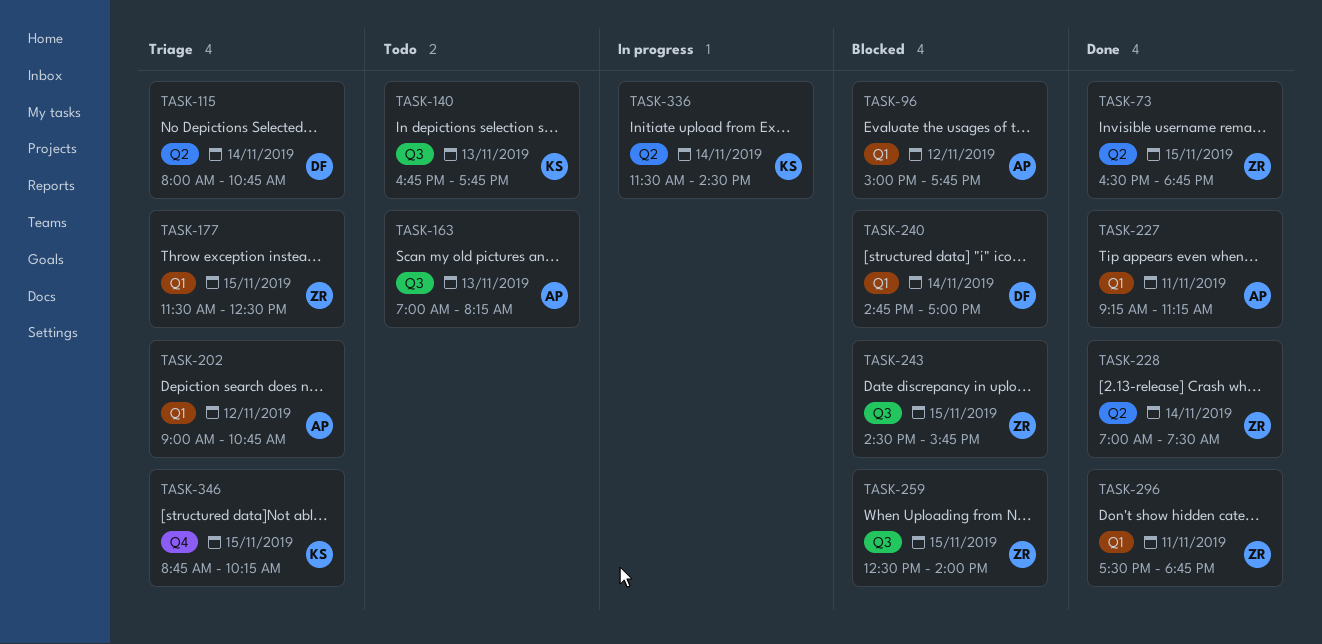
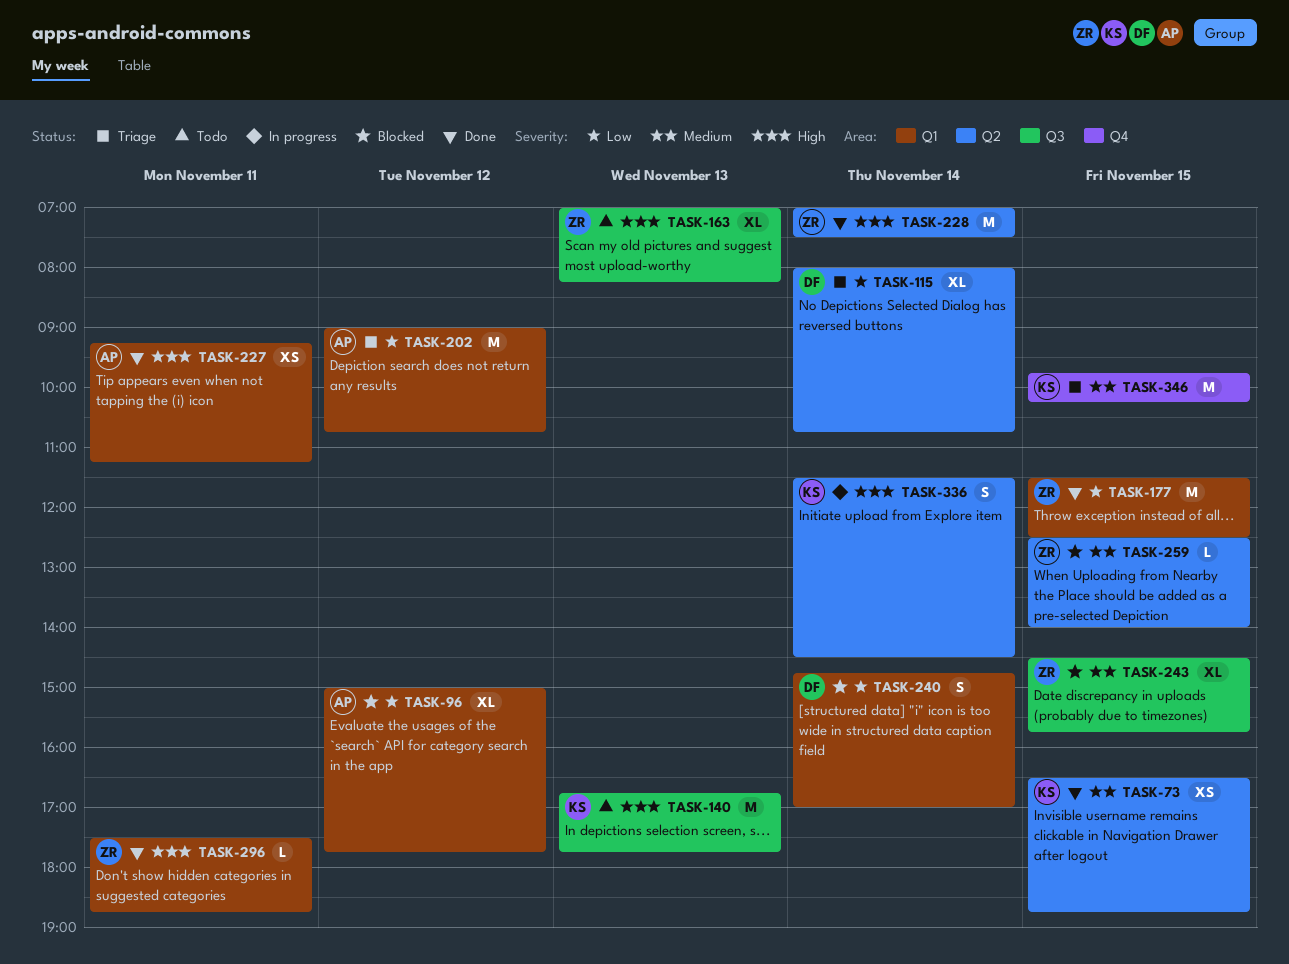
TASK-73, owner: ZR -> KS
TASK-163, owner: AP -> ZR
TASK-177, status: Triage -> Done
TASK-259, label: Q3 -> Q2
TASK-346, begins: 08:45 -> 09:45

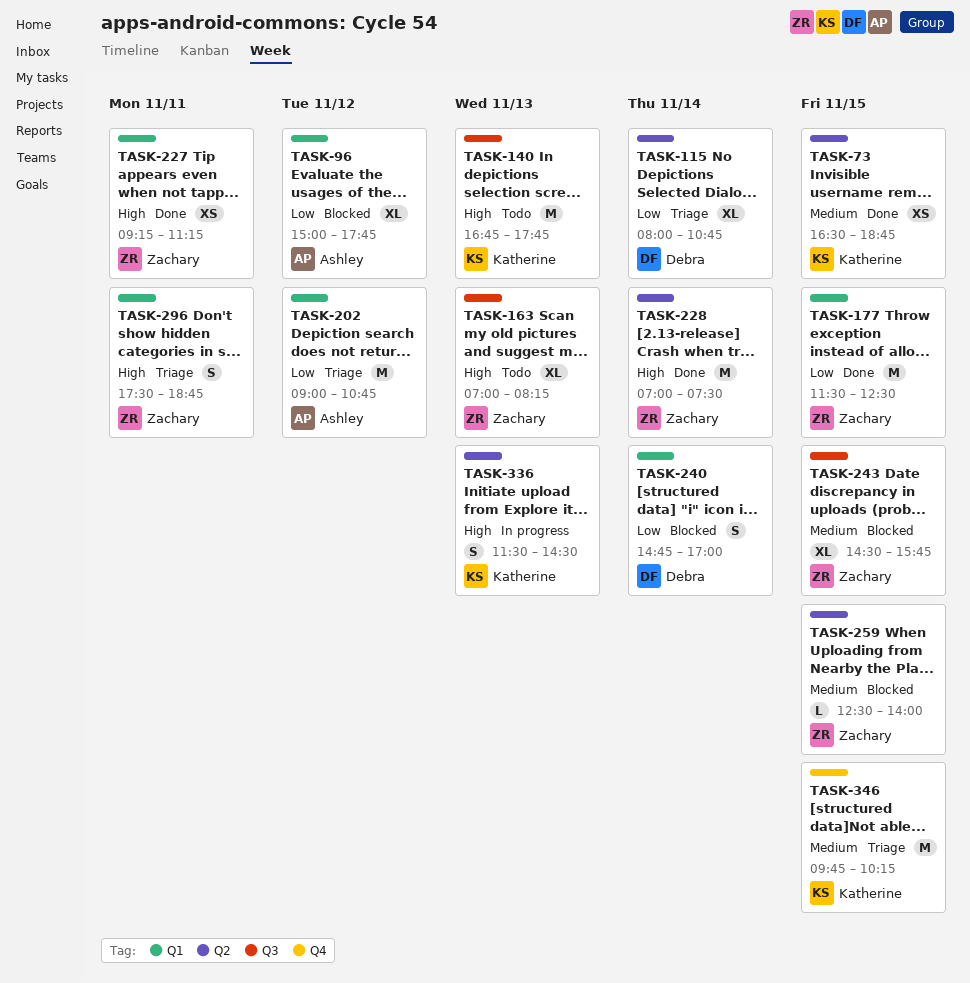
TASK-227, owner: Ashley -> Zachary
TASK-296, status: Done -> Triage
TASK-296, estimate: L -> S
TASK-336, day: Nov 14 -> Nov 13

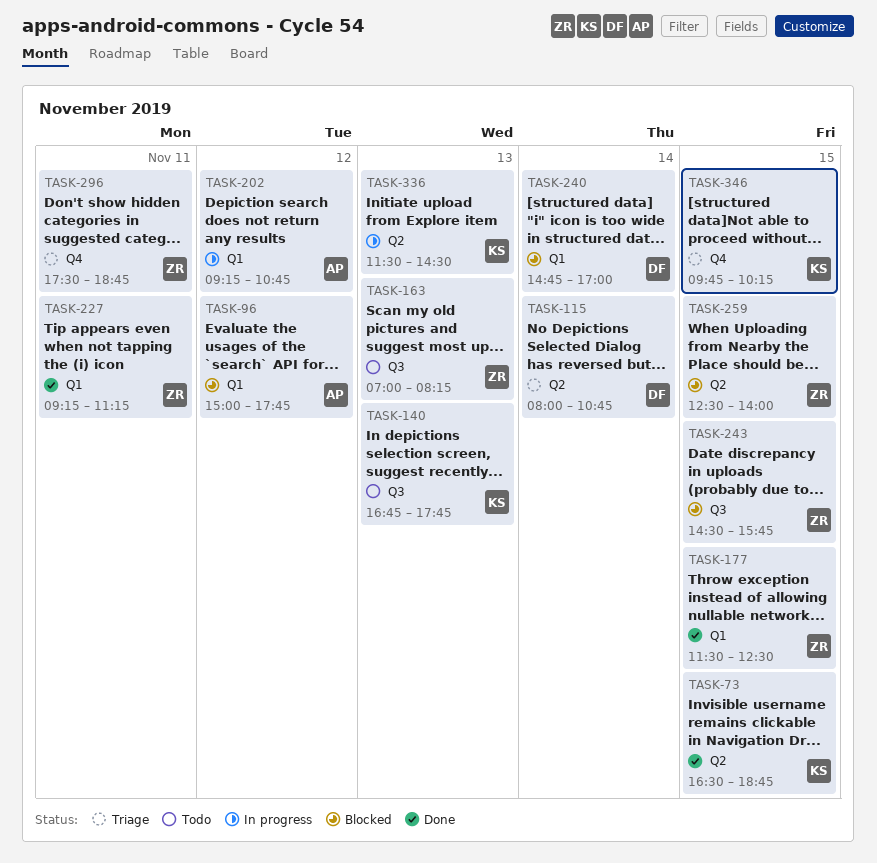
TASK-202, status: Triage -> In progress
TASK-202, begins: 09:00 -> 09:15
TASK-228: present -> none
TASK-296, label: Q1 -> Q4

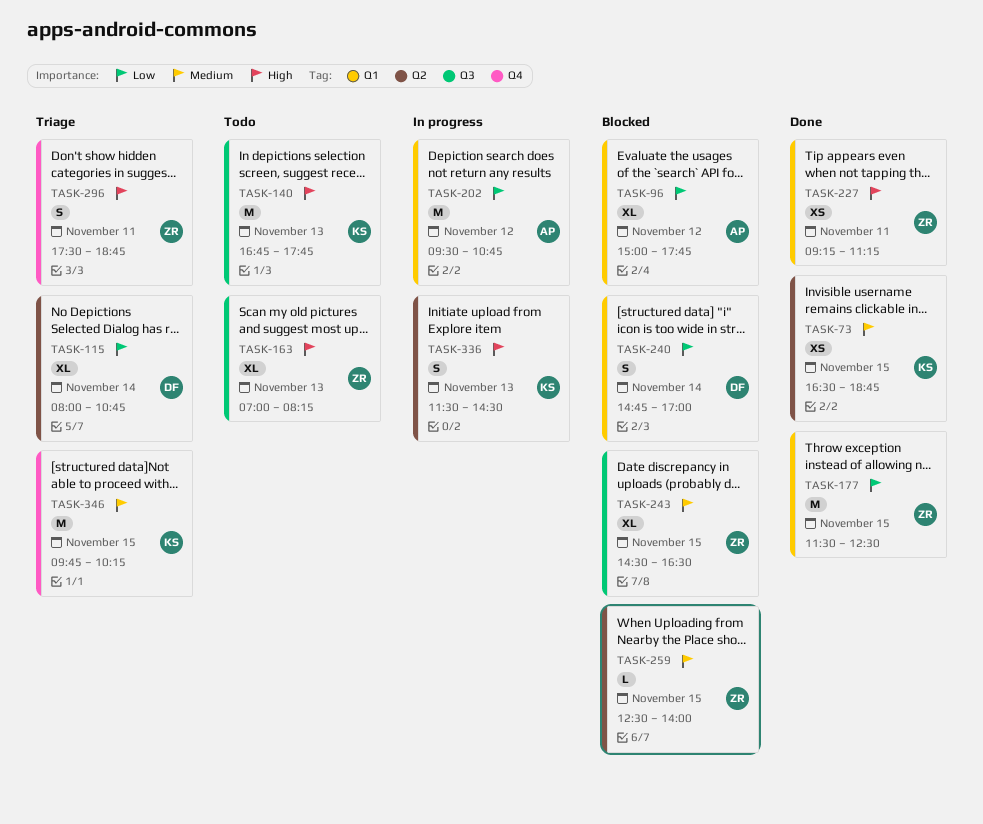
TASK-202, begins: 09:15 -> 09:30
TASK-243, ends: 15:45 -> 16:30

